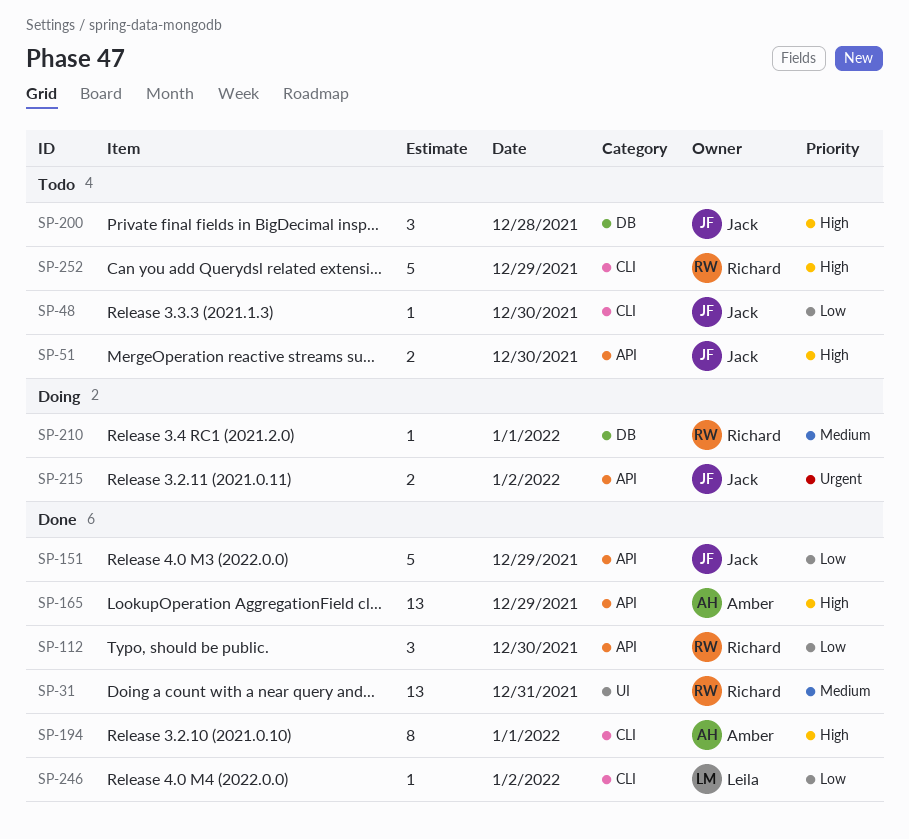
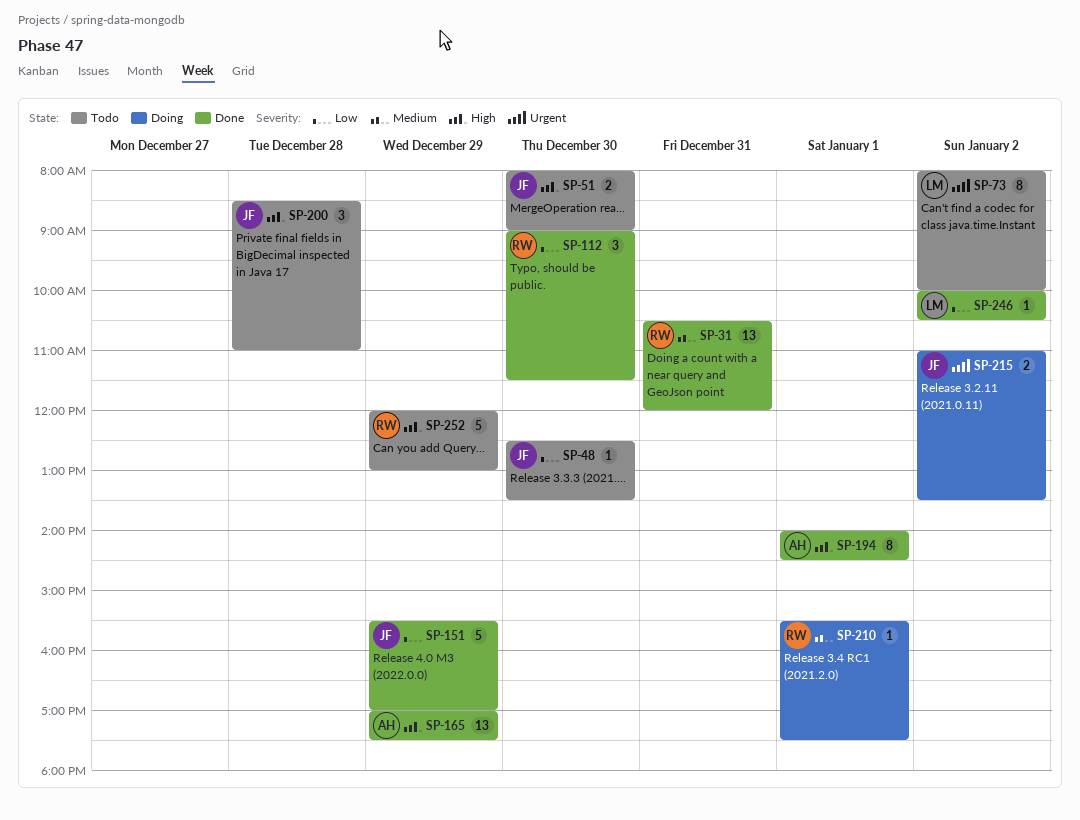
SP-73: none -> present

